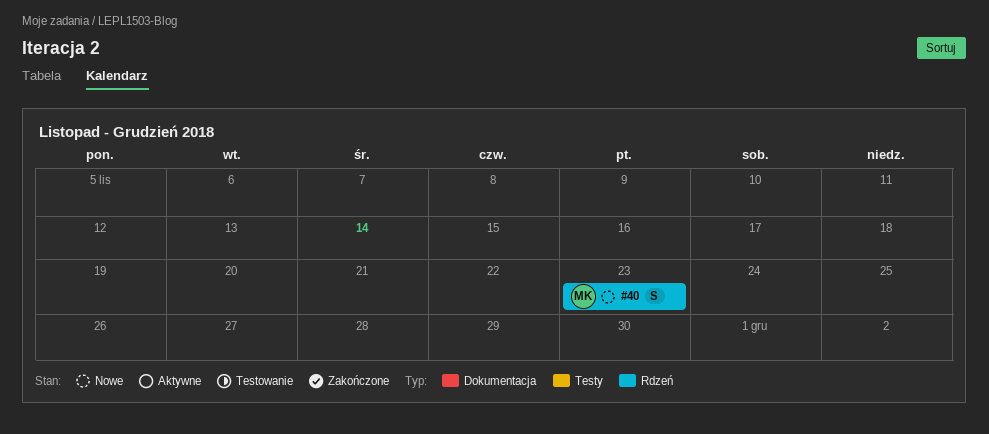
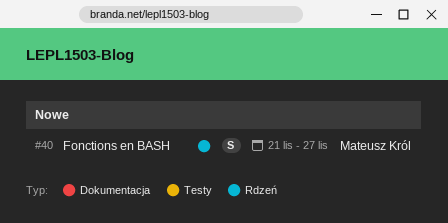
#40, start: Nov 23 -> Nov 21
#40, due: Nov 23 -> Nov 27

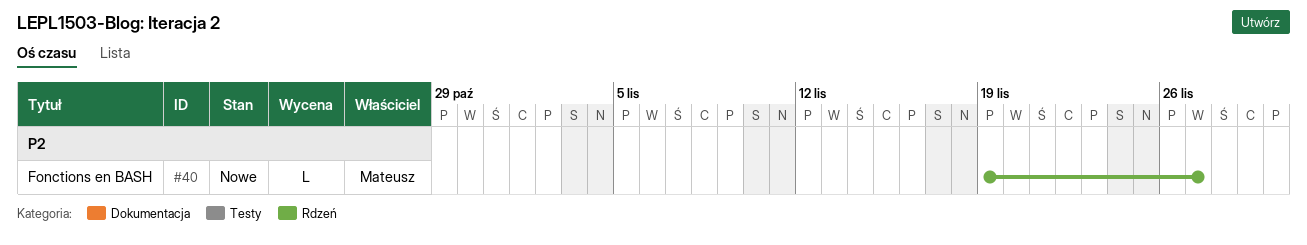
#40, estimate: S -> L
#40, start: Nov 21 -> Nov 19

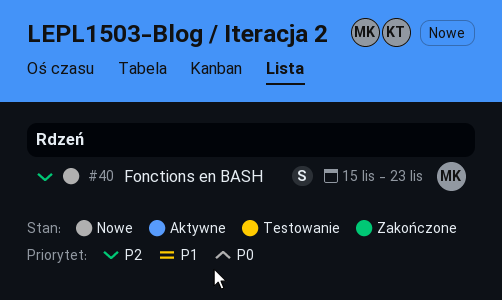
#40, estimate: L -> S
#40, start: Nov 19 -> Nov 15
#40, due: Nov 27 -> Nov 23

